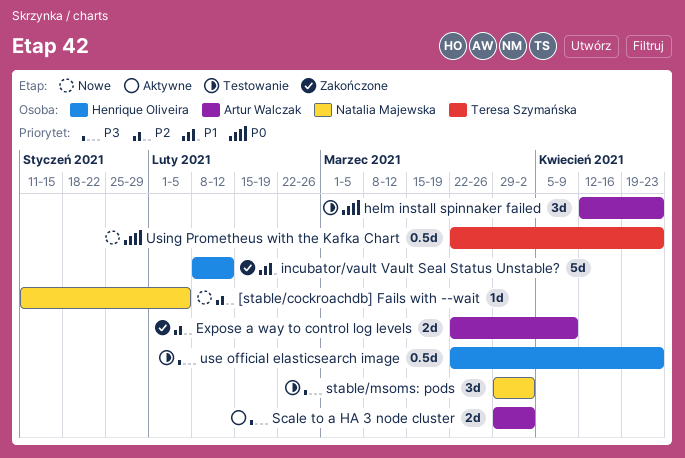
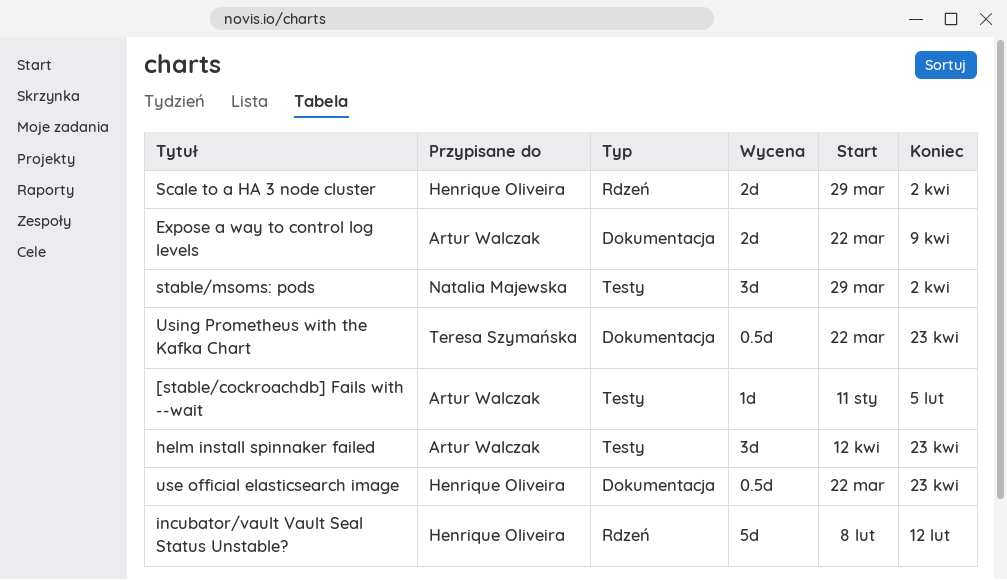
[stable/cockroachdb] Fails with --wait, owner: Natalia Majewska -> Artur Walczak
Scale to a HA 3 node cluster, owner: Artur Walczak -> Henrique Oliveira

